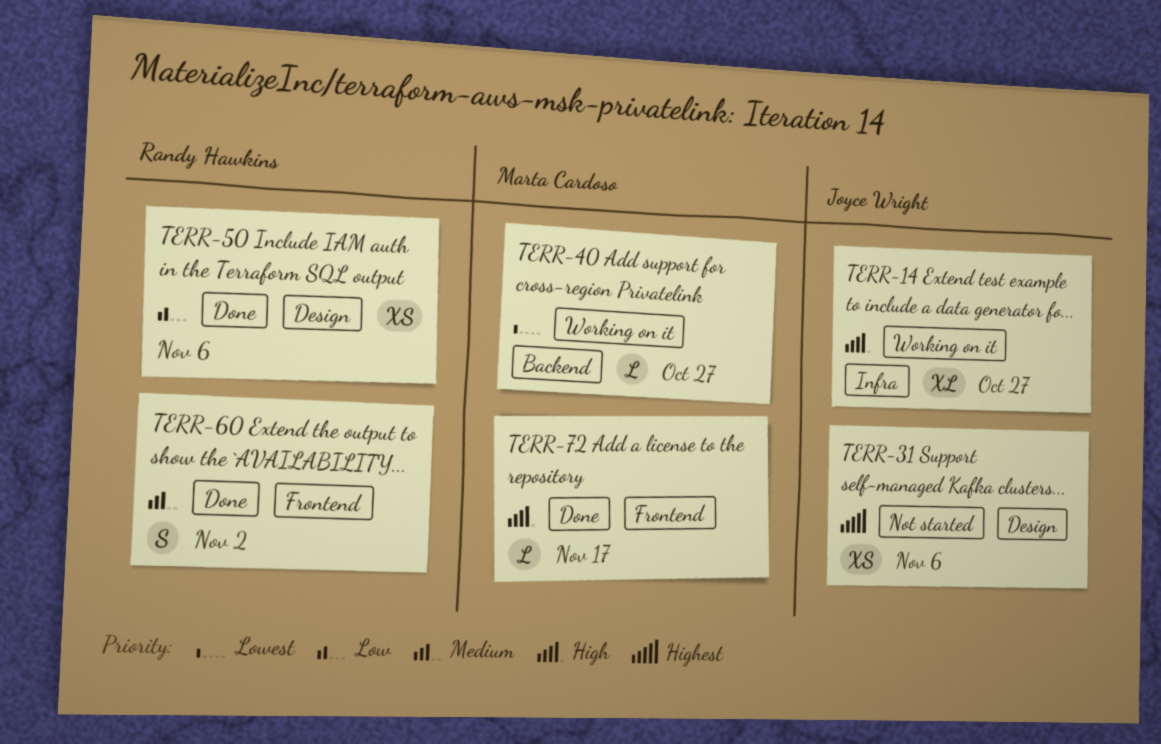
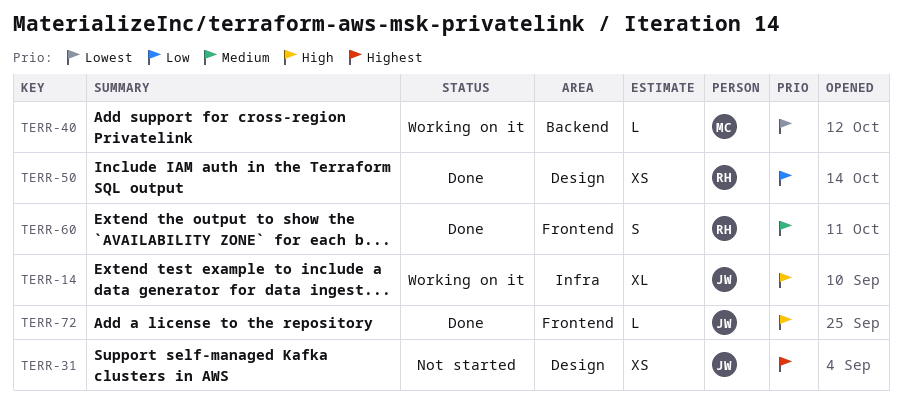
TERR-72, owner: Marta Cardoso -> Joyce Wright

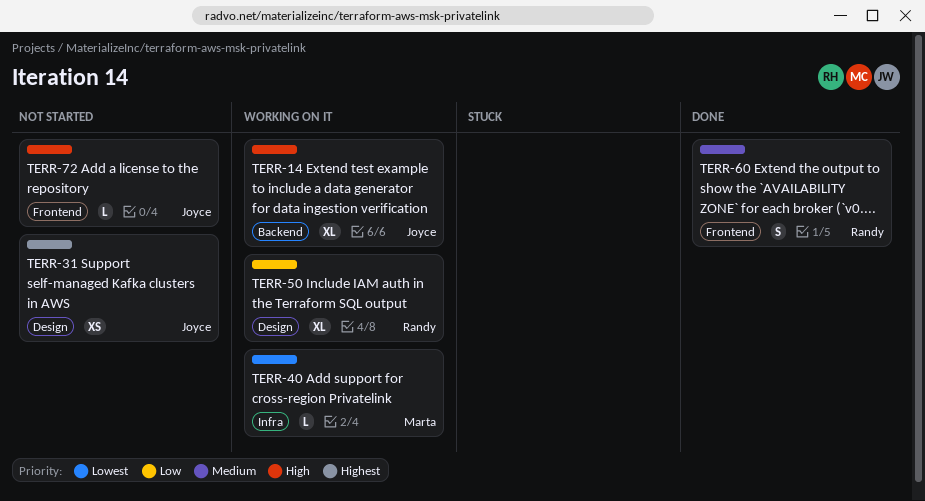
TERR-14, label: Infra -> Backend
TERR-40, label: Backend -> Infra
TERR-50, status: Done -> Working on it
TERR-50, estimate: XS -> XL
TERR-72, status: Done -> Not started

